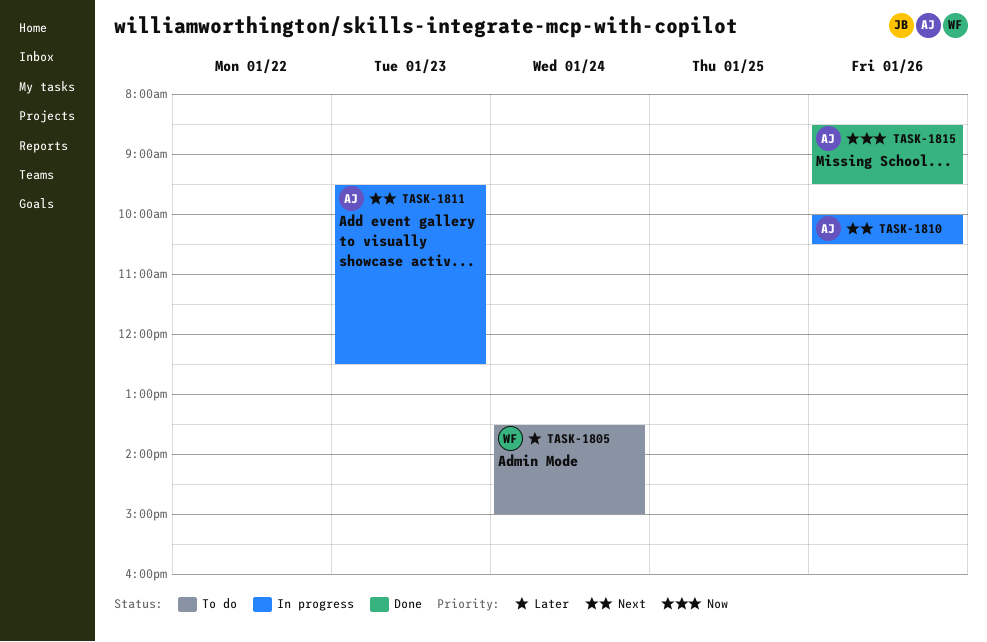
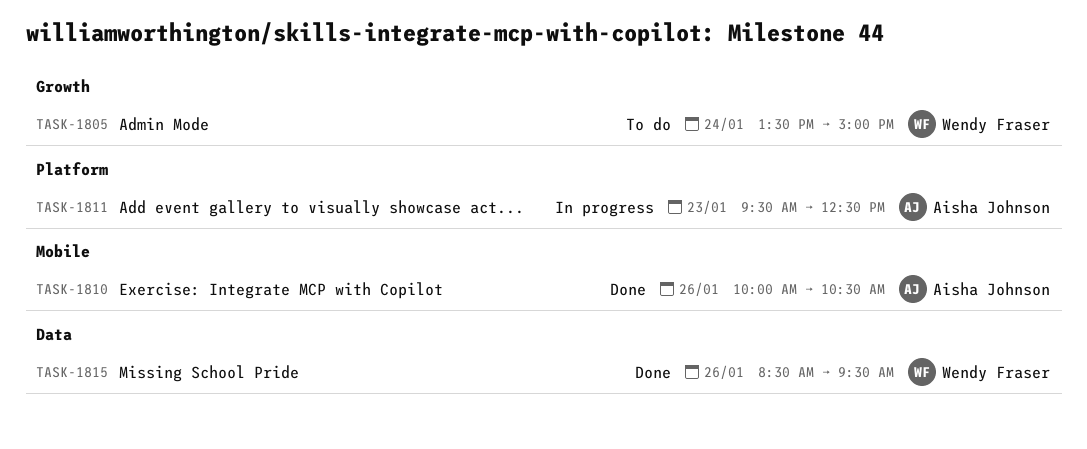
TASK-1810, status: In progress -> Done
TASK-1815, owner: Aisha Johnson -> Wendy Fraser

